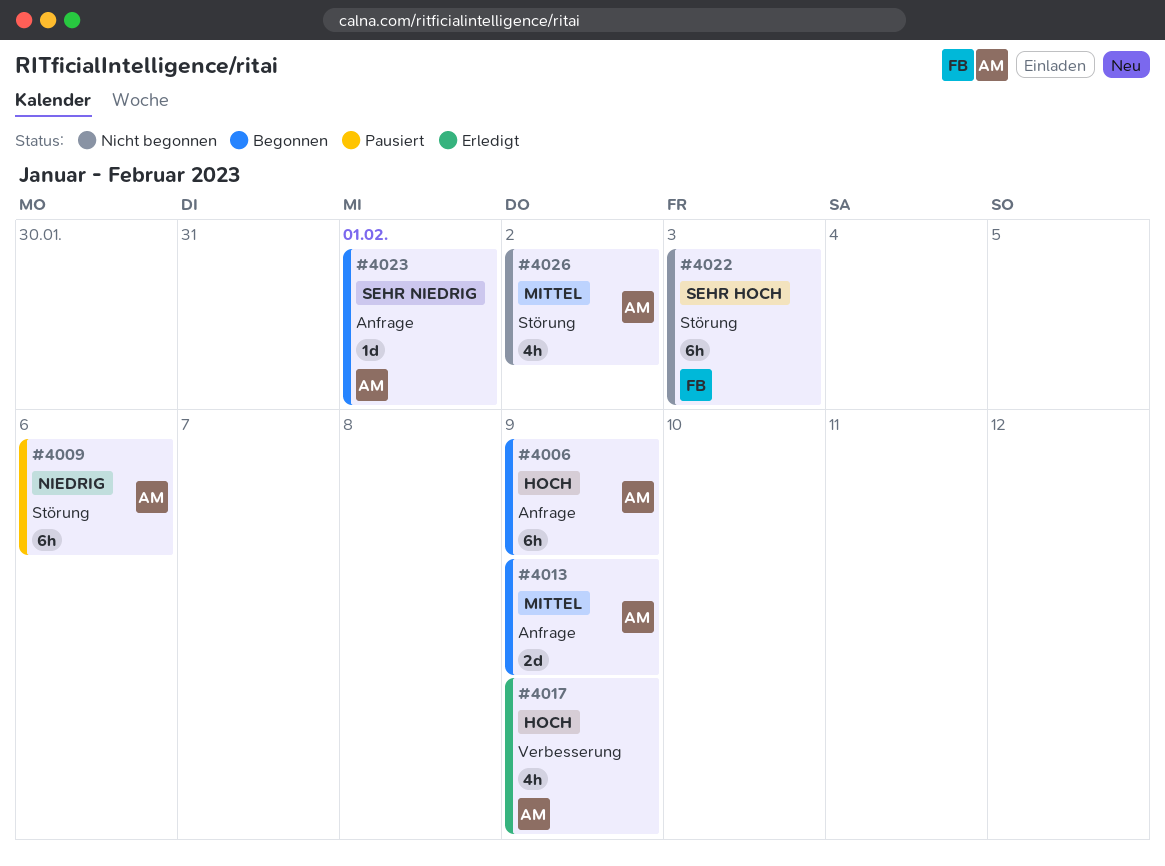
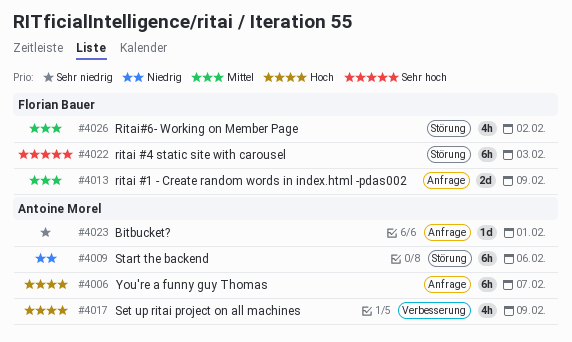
#4006, due: Feb 9 -> Feb 7
#4013, owner: Antoine Morel -> Florian Bauer
#4026, owner: Antoine Morel -> Florian Bauer

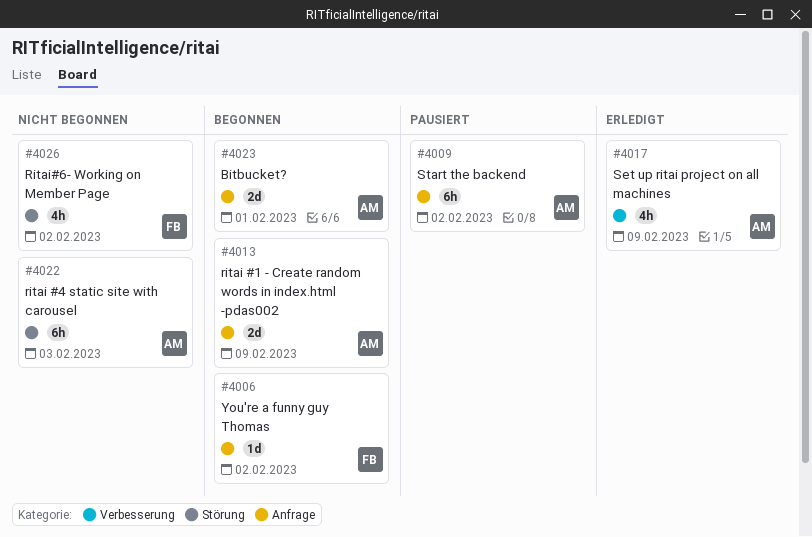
#4006, owner: Antoine Morel -> Florian Bauer
#4006, estimate: 6h -> 1d
#4006, due: Feb 7 -> Feb 2
#4009, label: Störung -> Anfrage
#4009, due: Feb 6 -> Feb 2
#4013, owner: Florian Bauer -> Antoine Morel
#4022, owner: Florian Bauer -> Antoine Morel
#4023, estimate: 1d -> 2d

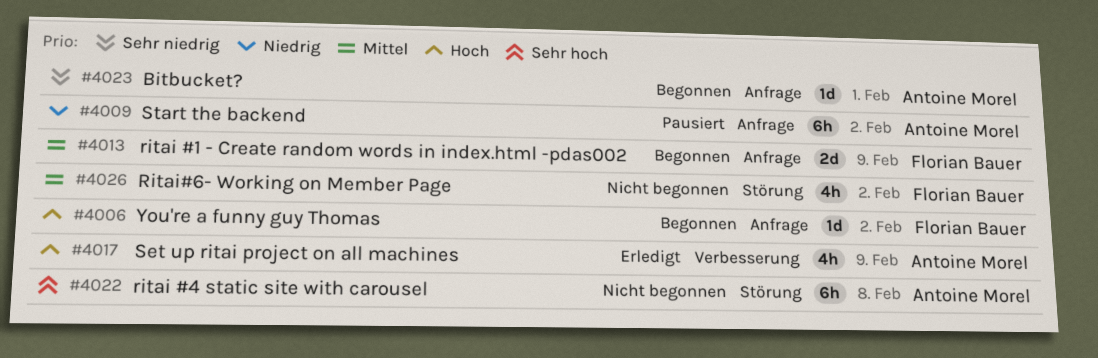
#4013, owner: Antoine Morel -> Florian Bauer
#4022, due: Feb 3 -> Feb 8
#4023, estimate: 2d -> 1d

